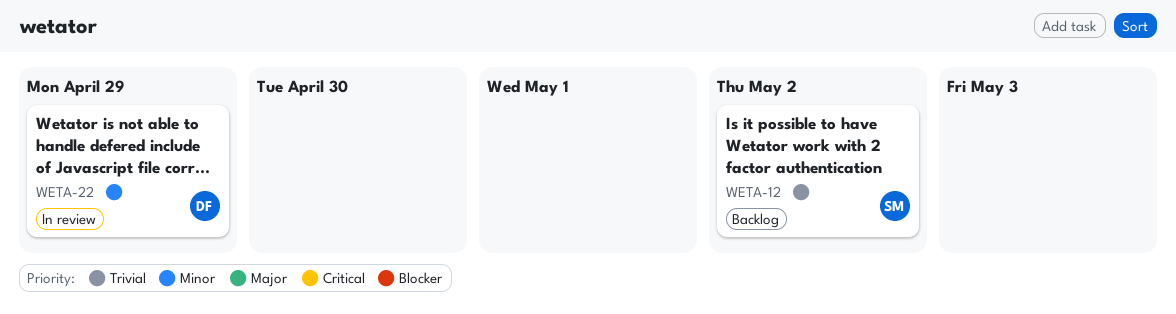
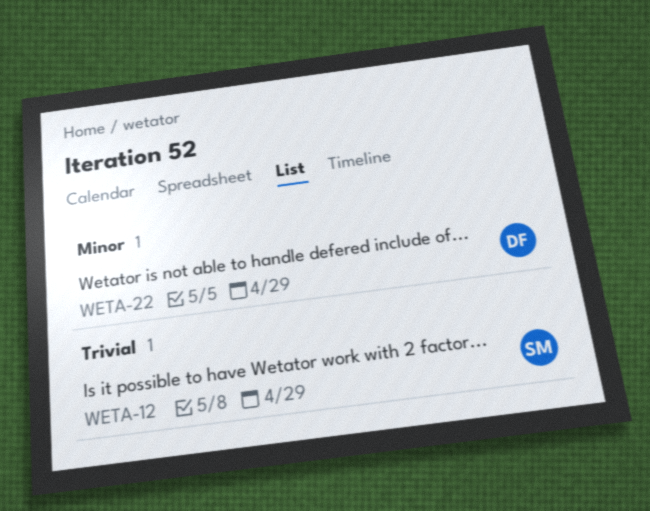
WETA-12, due: May 2 -> Apr 29

